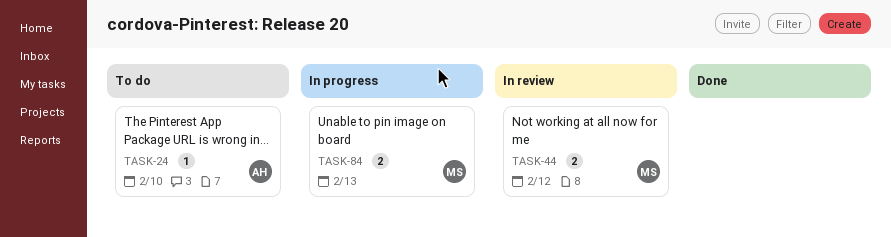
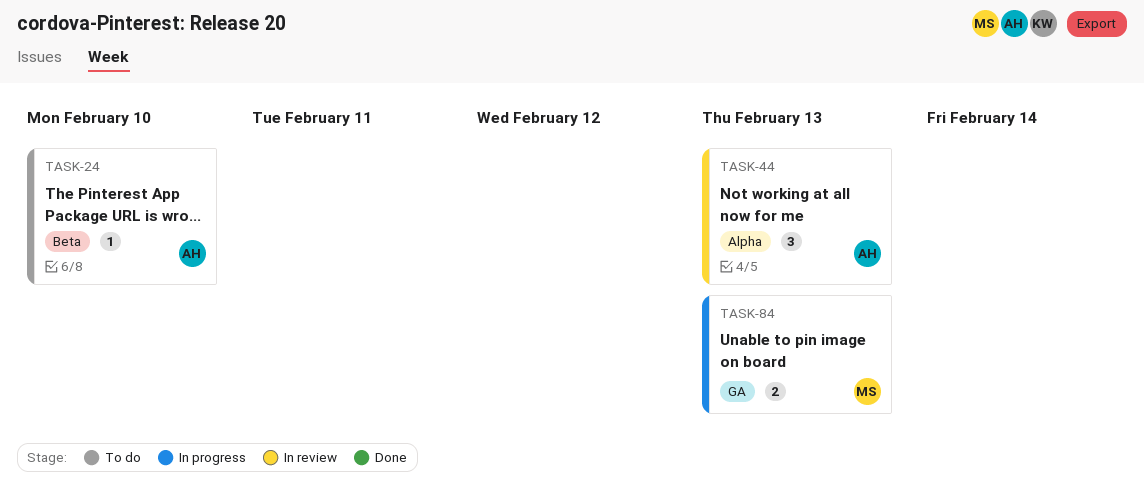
TASK-44, owner: MS -> AH
TASK-44, estimate: 2 -> 3
TASK-44, due: Feb 12 -> Feb 13

